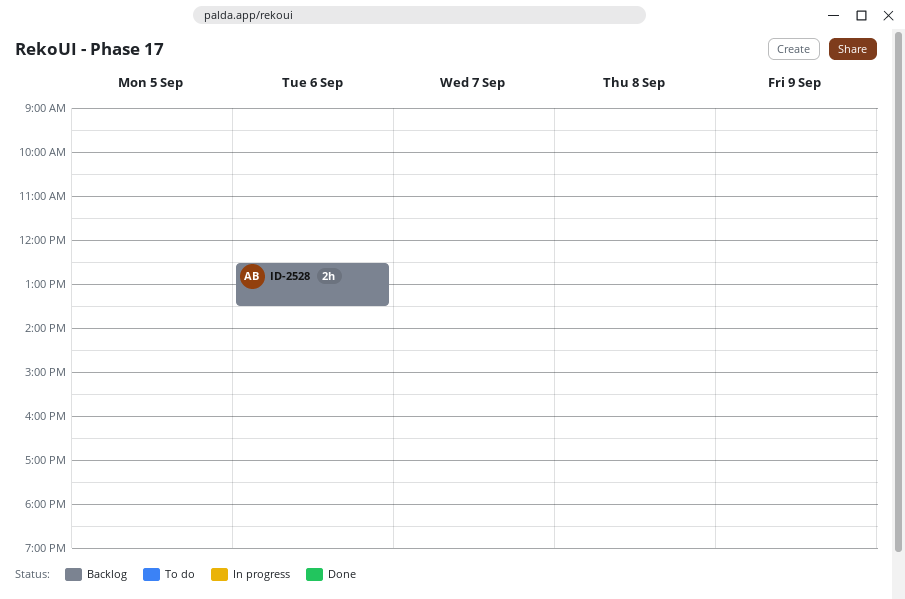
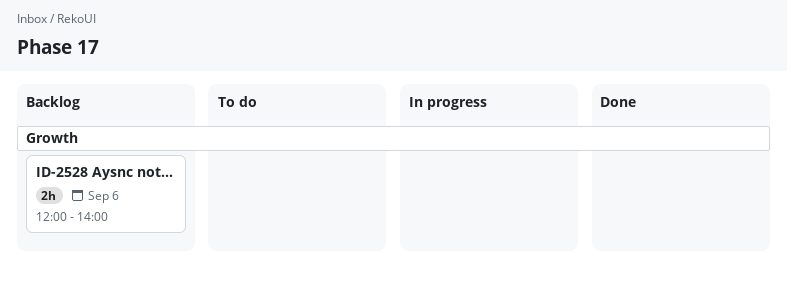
ID-2528, begins: 12:30 -> 12:00
ID-2528, ends: 13:30 -> 14:00

